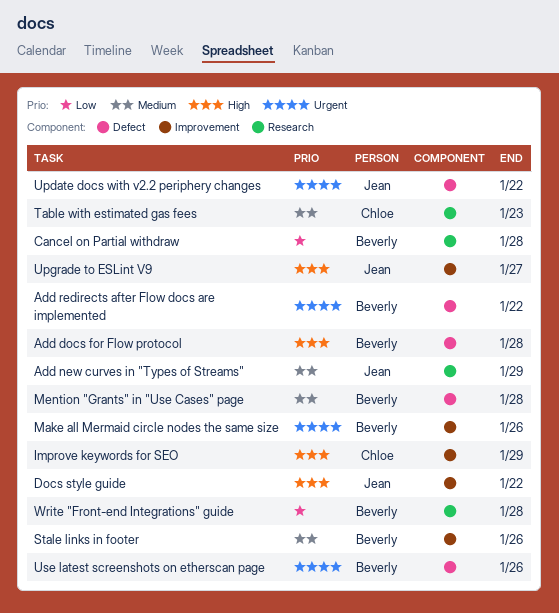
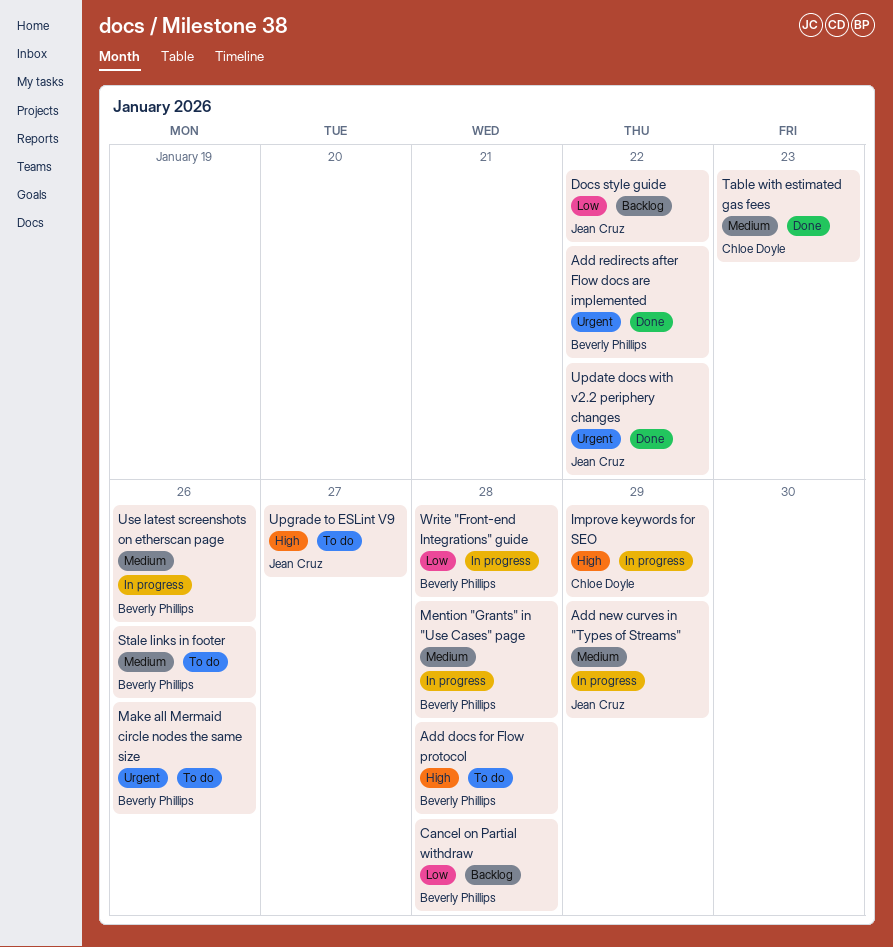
Docs style guide, priority: High -> Low
Use latest screenshots on etherscan page, priority: Urgent -> Medium

